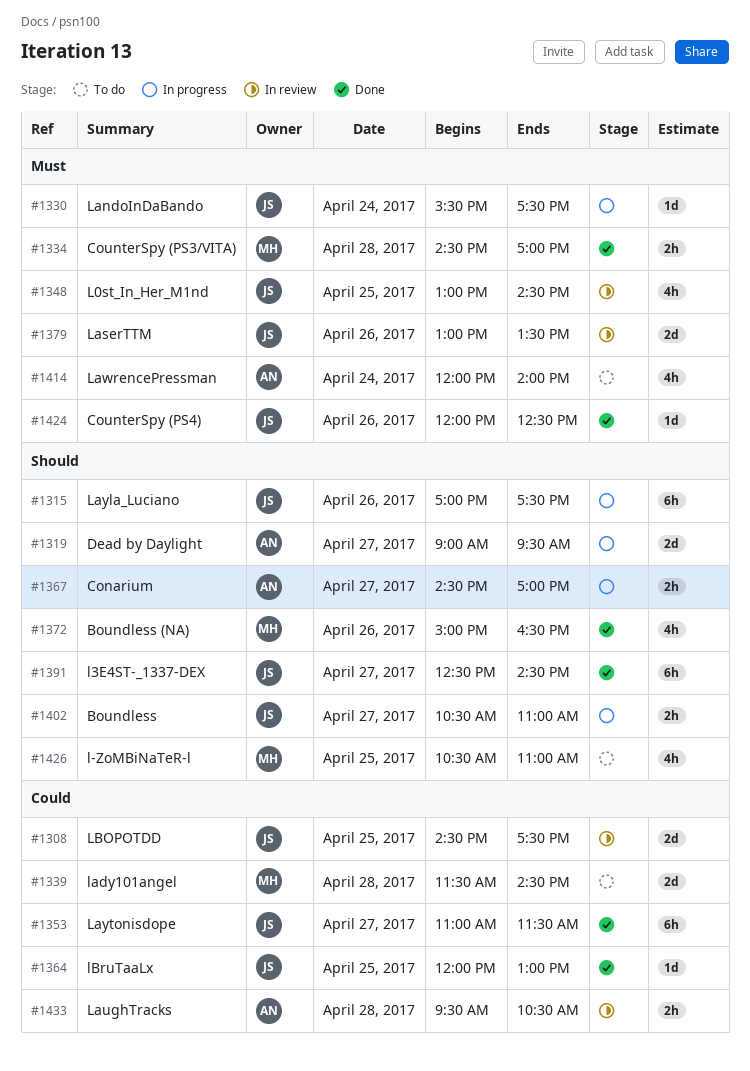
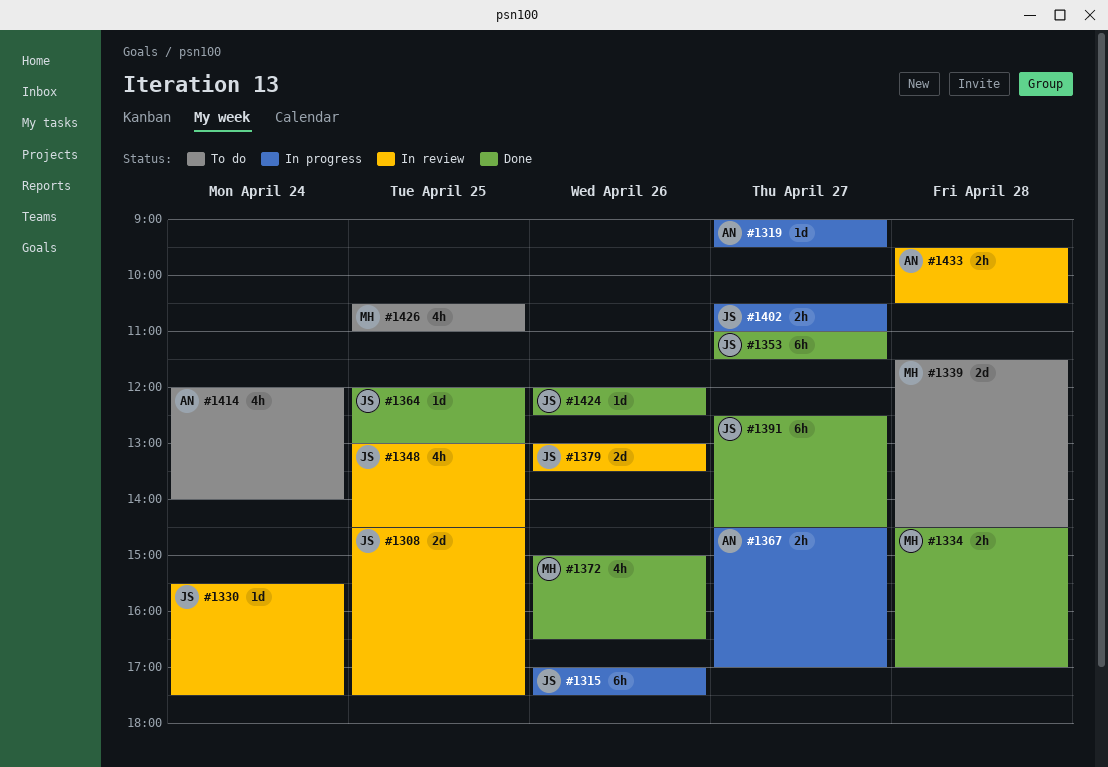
#1319, estimate: 2d -> 1d
#1330, status: In progress -> In review

